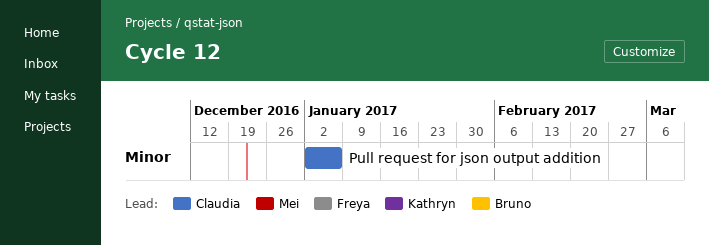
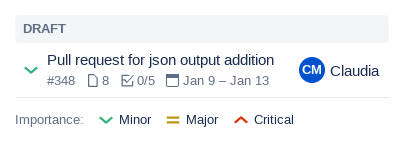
Pull request for json output addition, start: Jan 2 -> Jan 9
Pull request for json output addition, due: Jan 6 -> Jan 13

